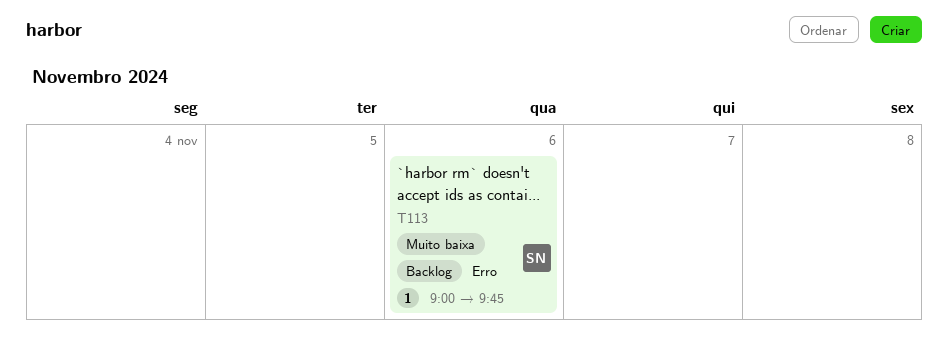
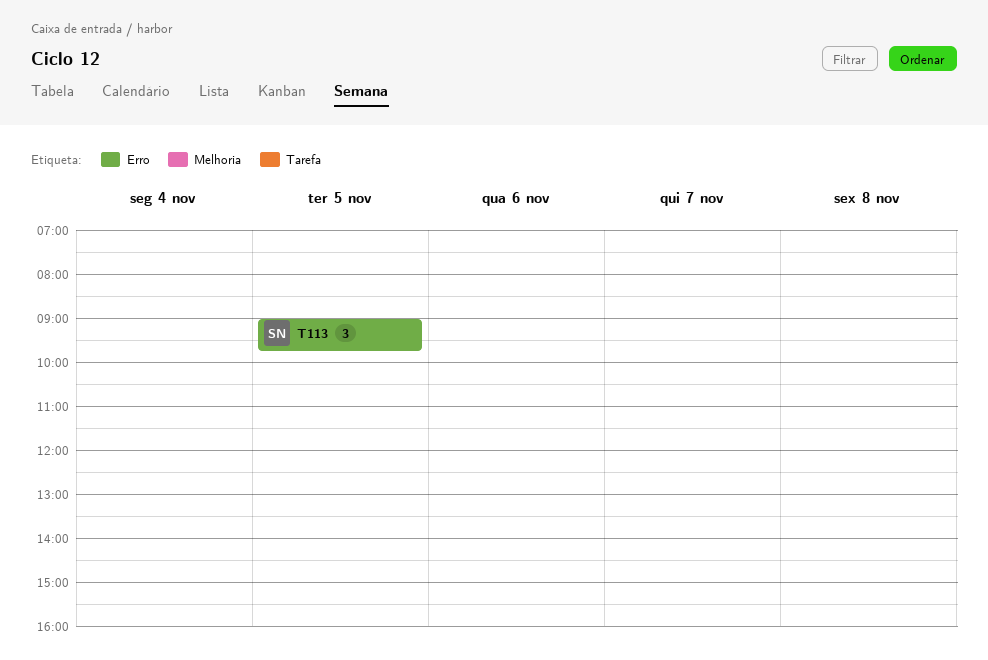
T113, estimate: 1 -> 3
T113, day: Nov 6 -> Nov 5

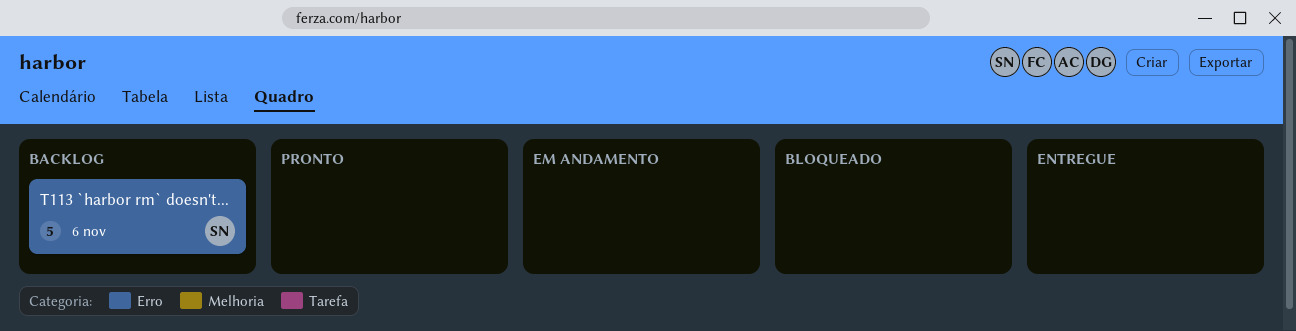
T113, estimate: 3 -> 5
T113, day: Nov 5 -> Nov 6

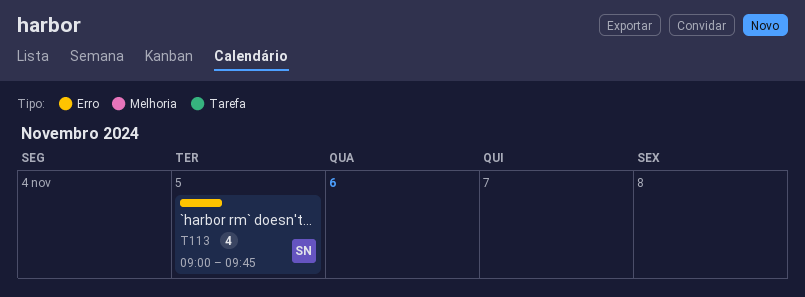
T113, estimate: 5 -> 4
T113, day: Nov 6 -> Nov 5

